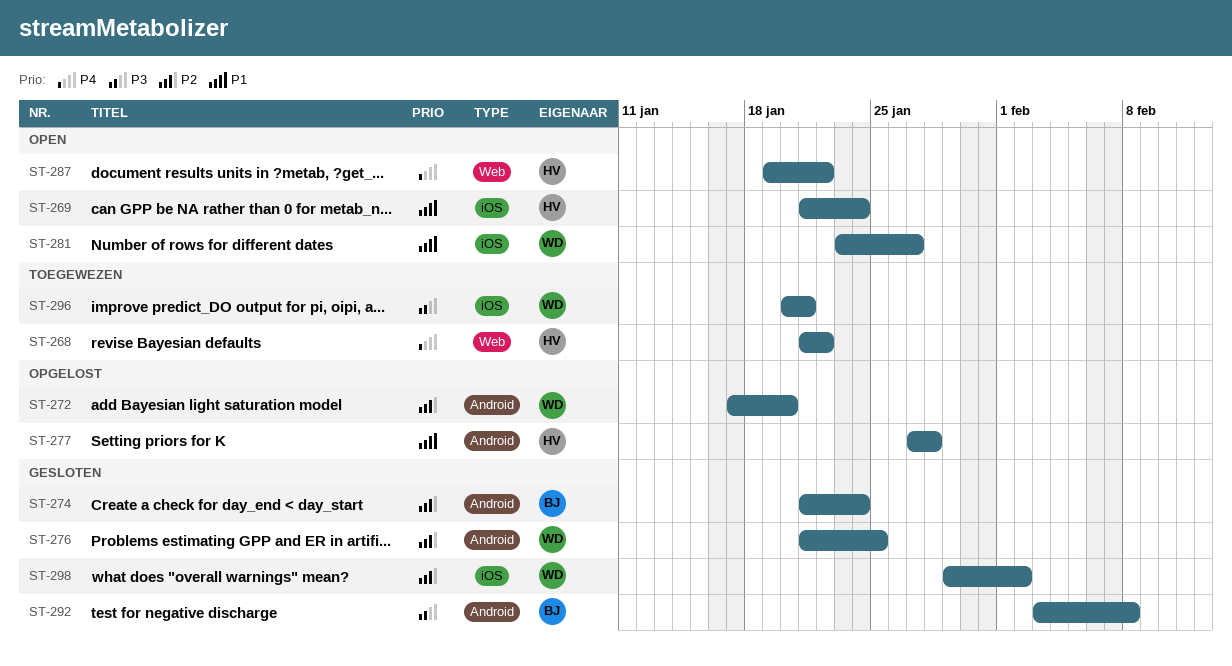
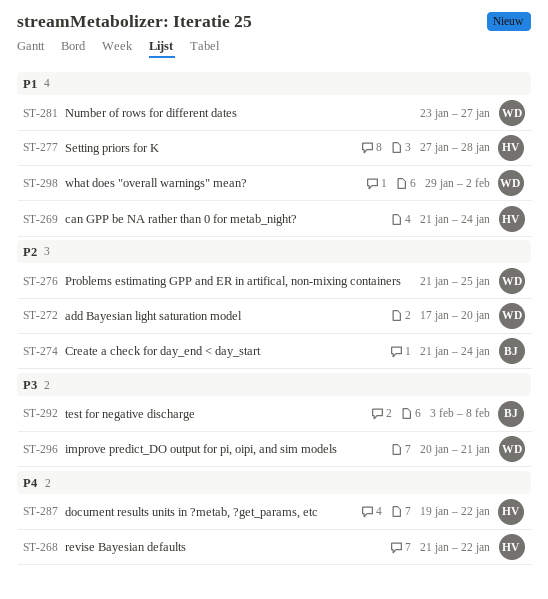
ST-298, priority: P2 -> P1

